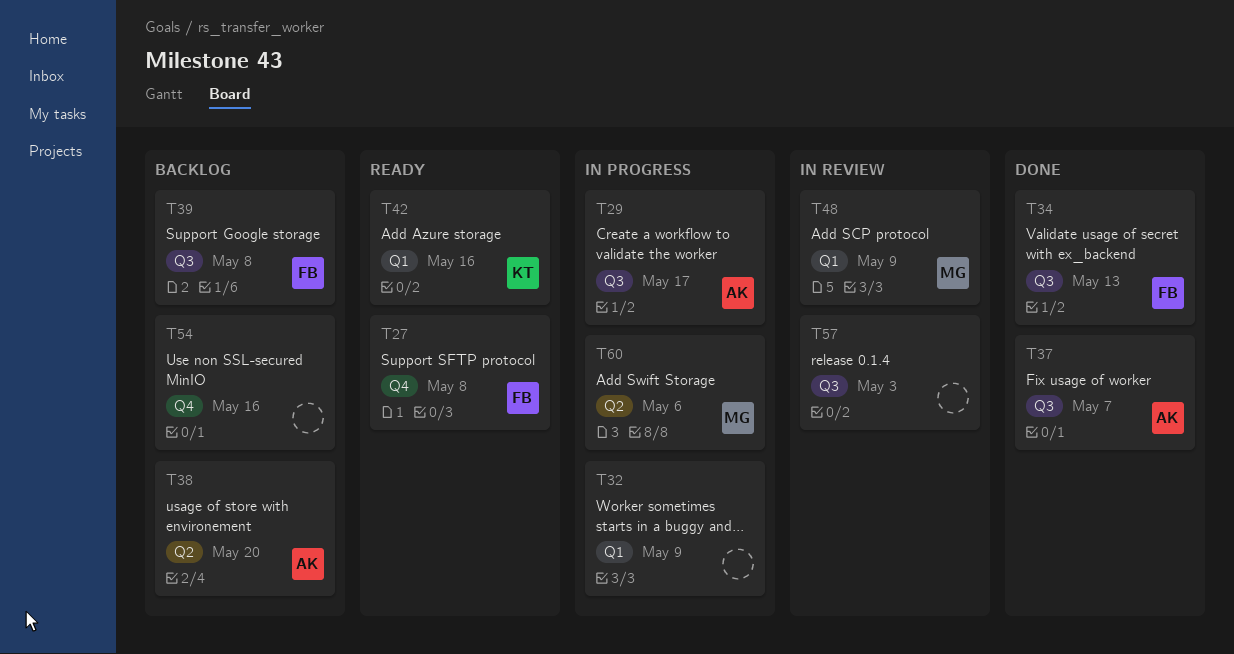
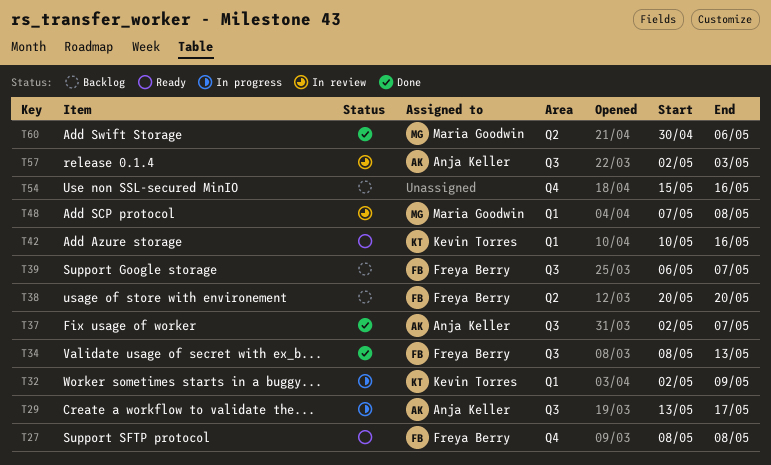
T32, owner: none -> Kevin Torres
T38, owner: Anja Keller -> Freya Berry
T39, due: May 8 -> May 7
T48, due: May 9 -> May 8
T57, owner: none -> Anja Keller
T60, status: In progress -> Done

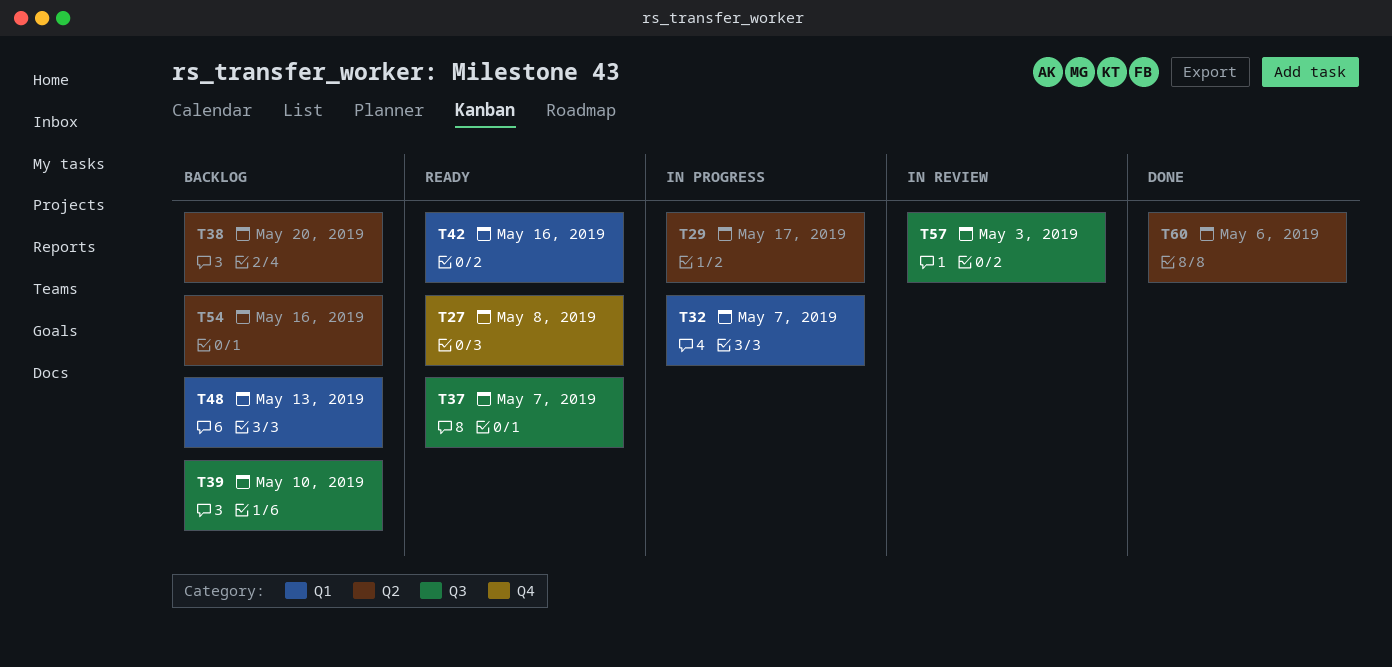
T29, label: Q3 -> Q2
T32, due: May 9 -> May 7
T34: present -> none
T37, status: Done -> Ready
T39, due: May 7 -> May 10
T48, status: In review -> Backlog
T48, due: May 8 -> May 13
T54, label: Q4 -> Q2

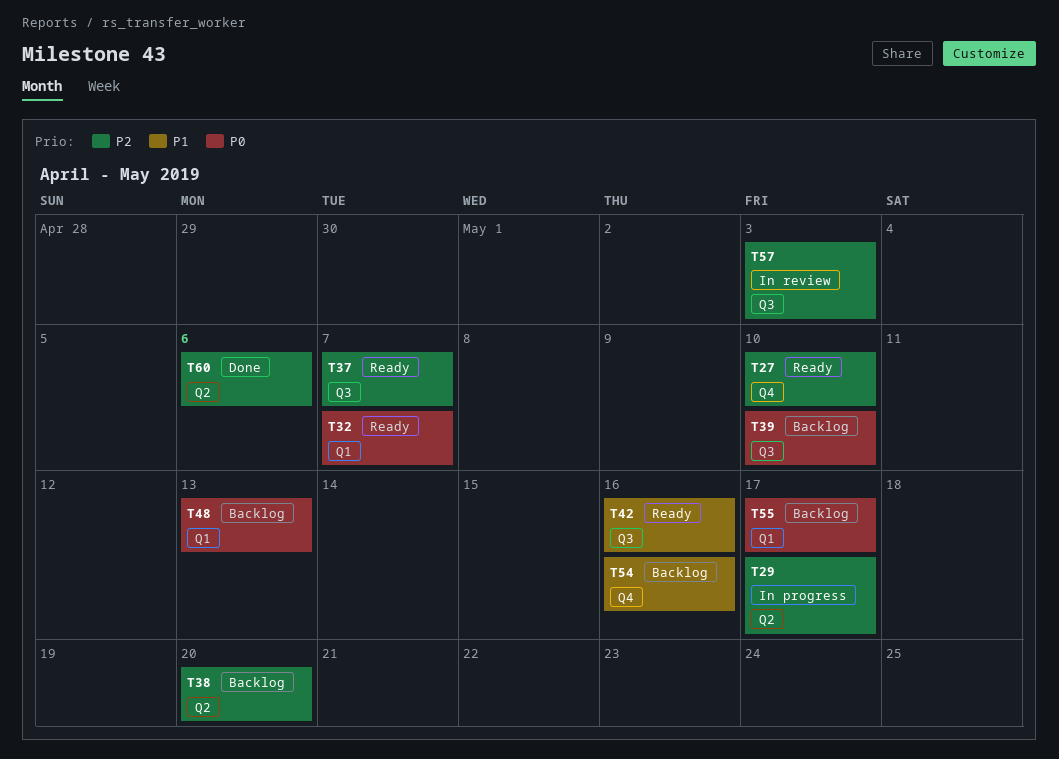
T27, due: May 8 -> May 10
T32, status: In progress -> Ready
T42, label: Q1 -> Q3
T54, label: Q2 -> Q4
T55: none -> present

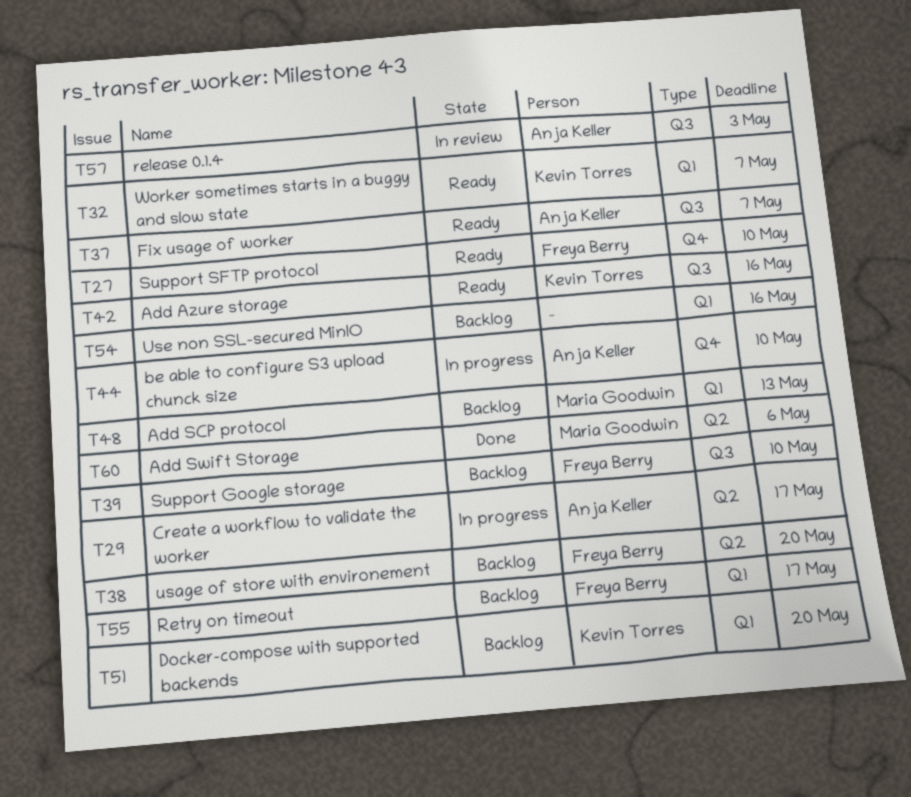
T44: none -> present
T51: none -> present
T54, label: Q4 -> Q1

